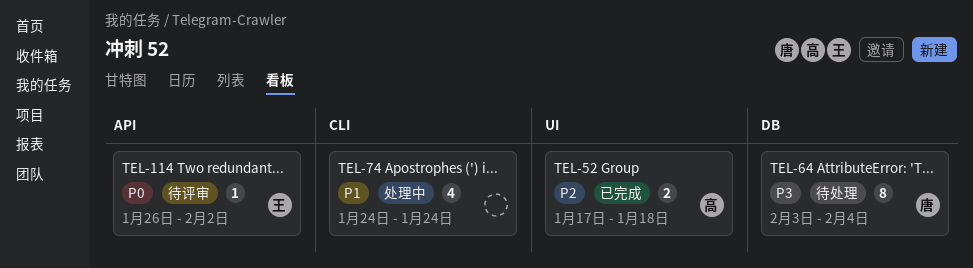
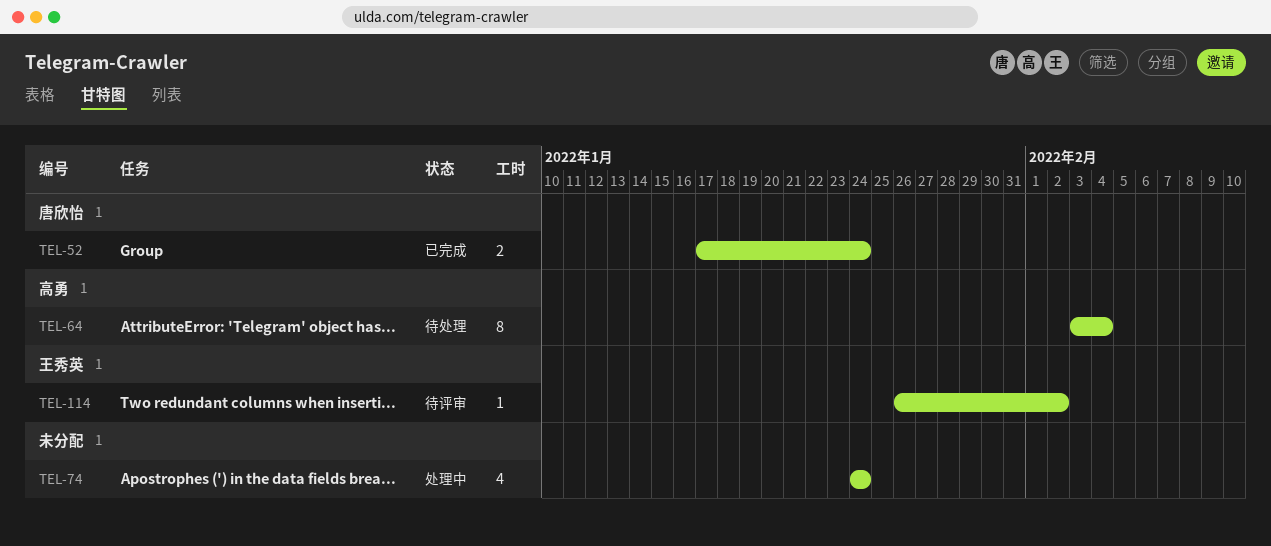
TEL-52, owner: 高勇 -> 唐欣怡
TEL-52, due: Jan 18 -> Jan 24
TEL-64, owner: 唐欣怡 -> 高勇

